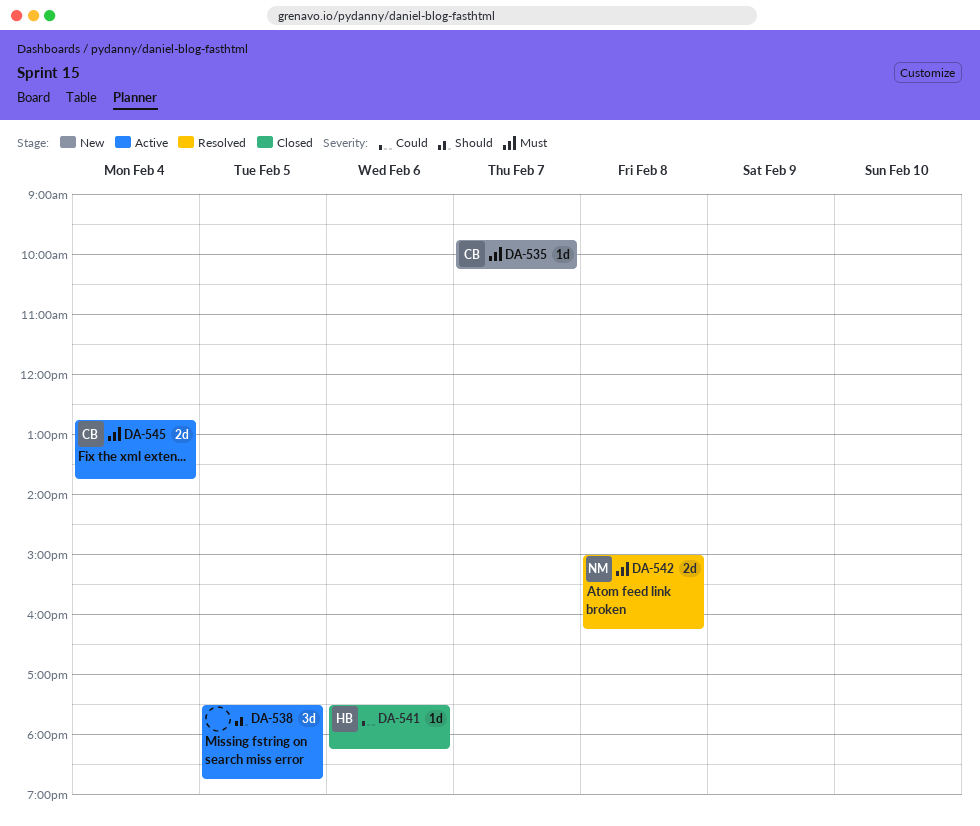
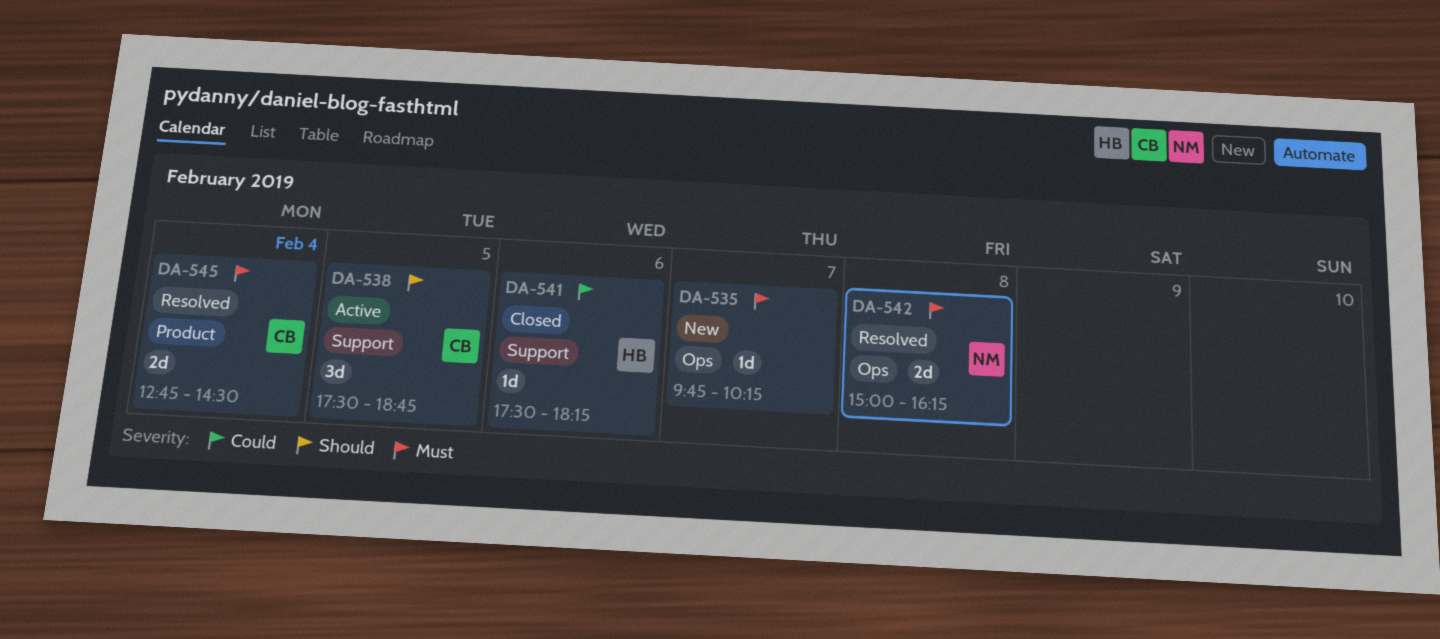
DA-535, owner: CB -> none
DA-538, owner: none -> CB
DA-545, status: Active -> Resolved
DA-545, ends: 13:45 -> 14:30

